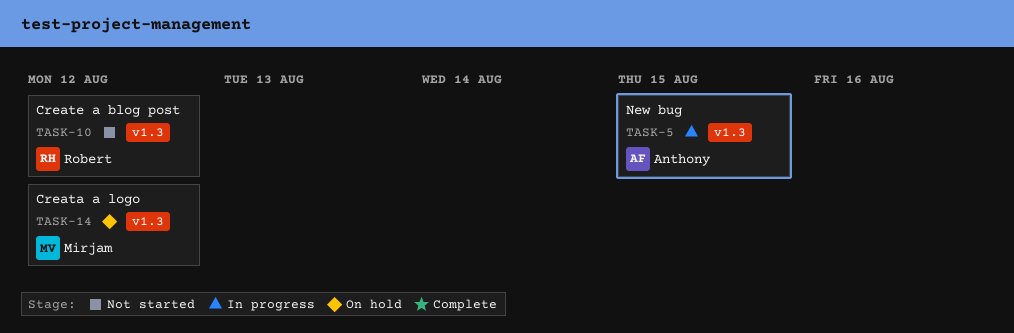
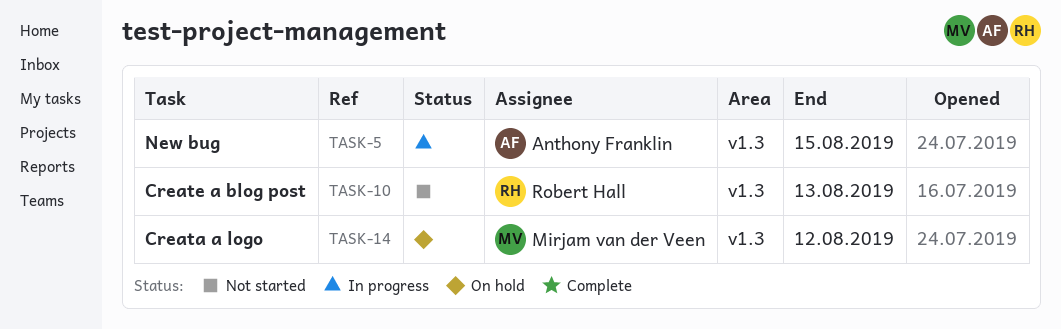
TASK-10, due: Aug 12 -> Aug 13

